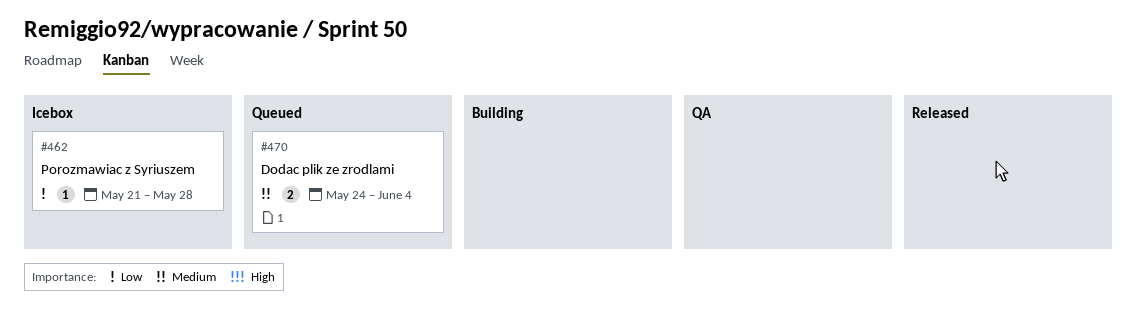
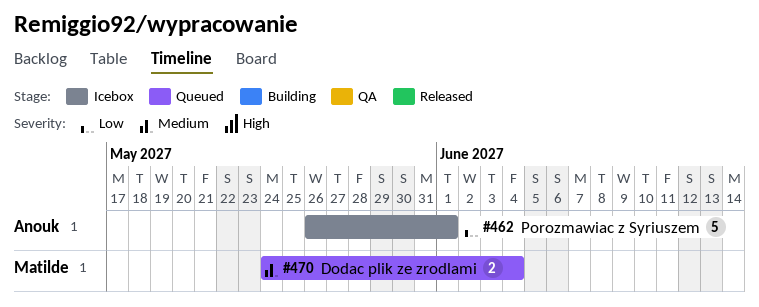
#462, estimate: 1 -> 5
#462, start: May 21 -> May 26
#462, due: May 28 -> Jun 1

